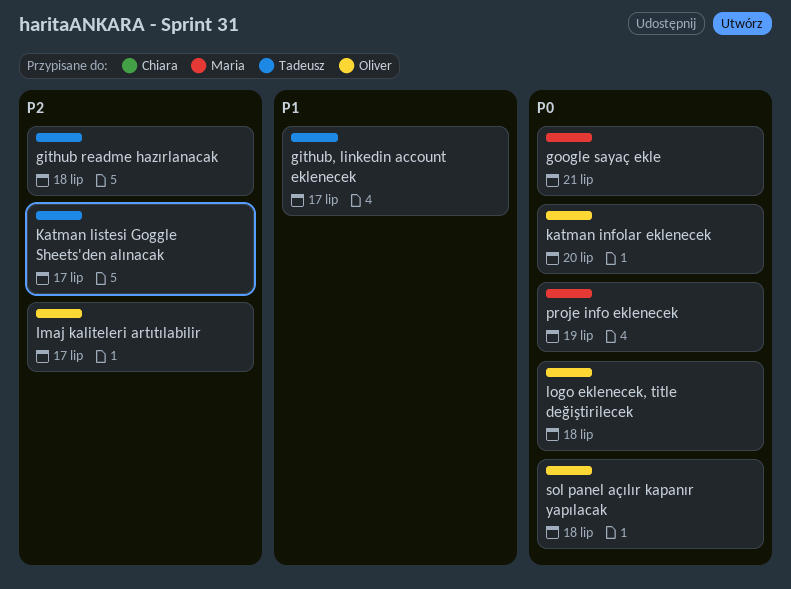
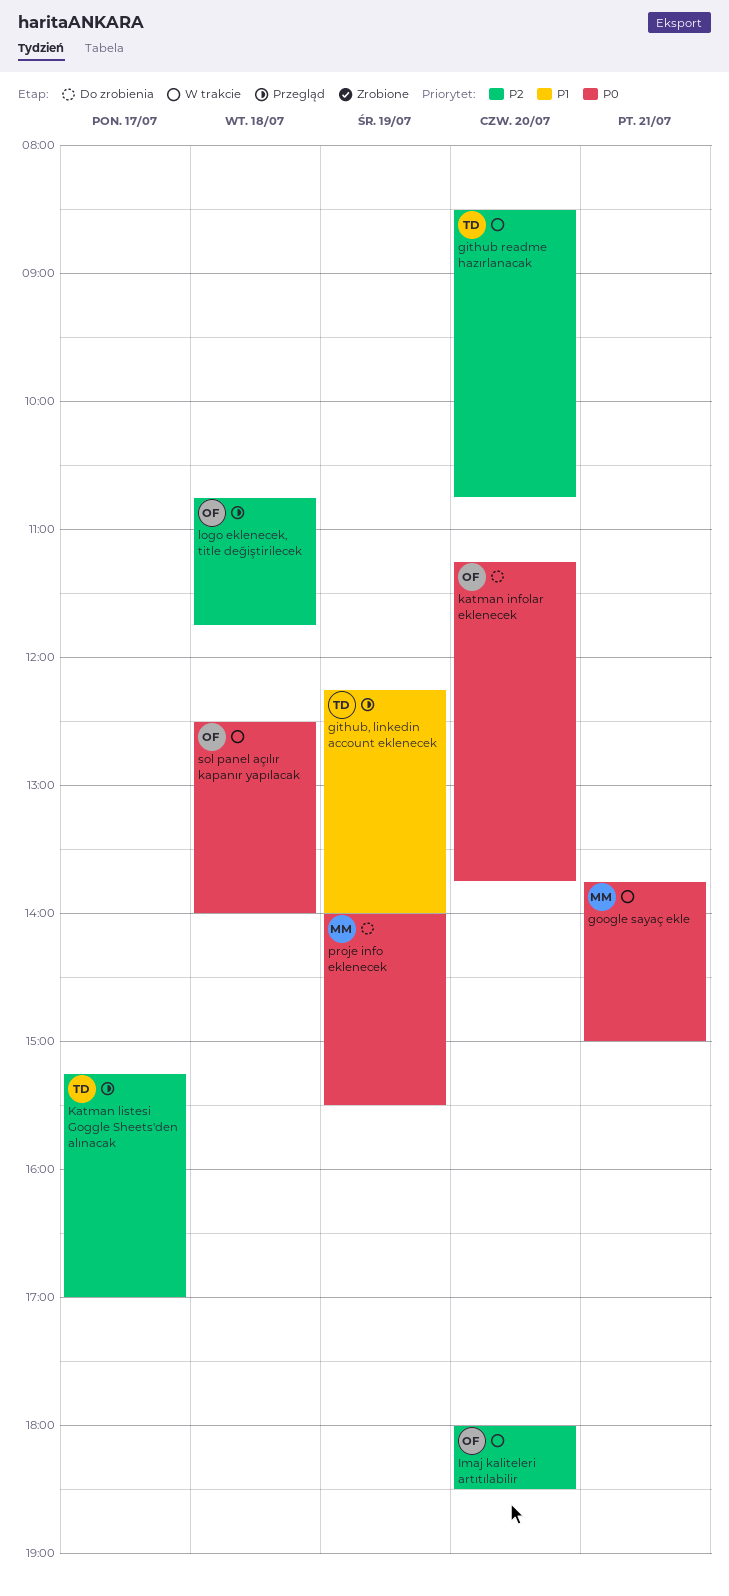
github readme hazırlanacak, day: Jul 18 -> Jul 20
github, linkedin account eklenecek, day: Jul 17 -> Jul 19
Imaj kaliteleri artıtılabilir, day: Jul 17 -> Jul 20
logo eklenecek, title değiştirilecek, priority: P0 -> P2

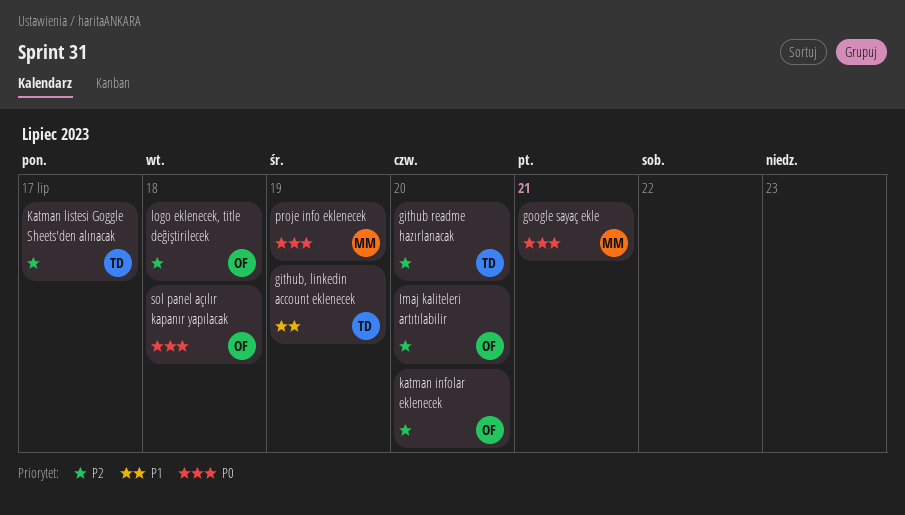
katman infolar eklenecek, priority: P0 -> P2

